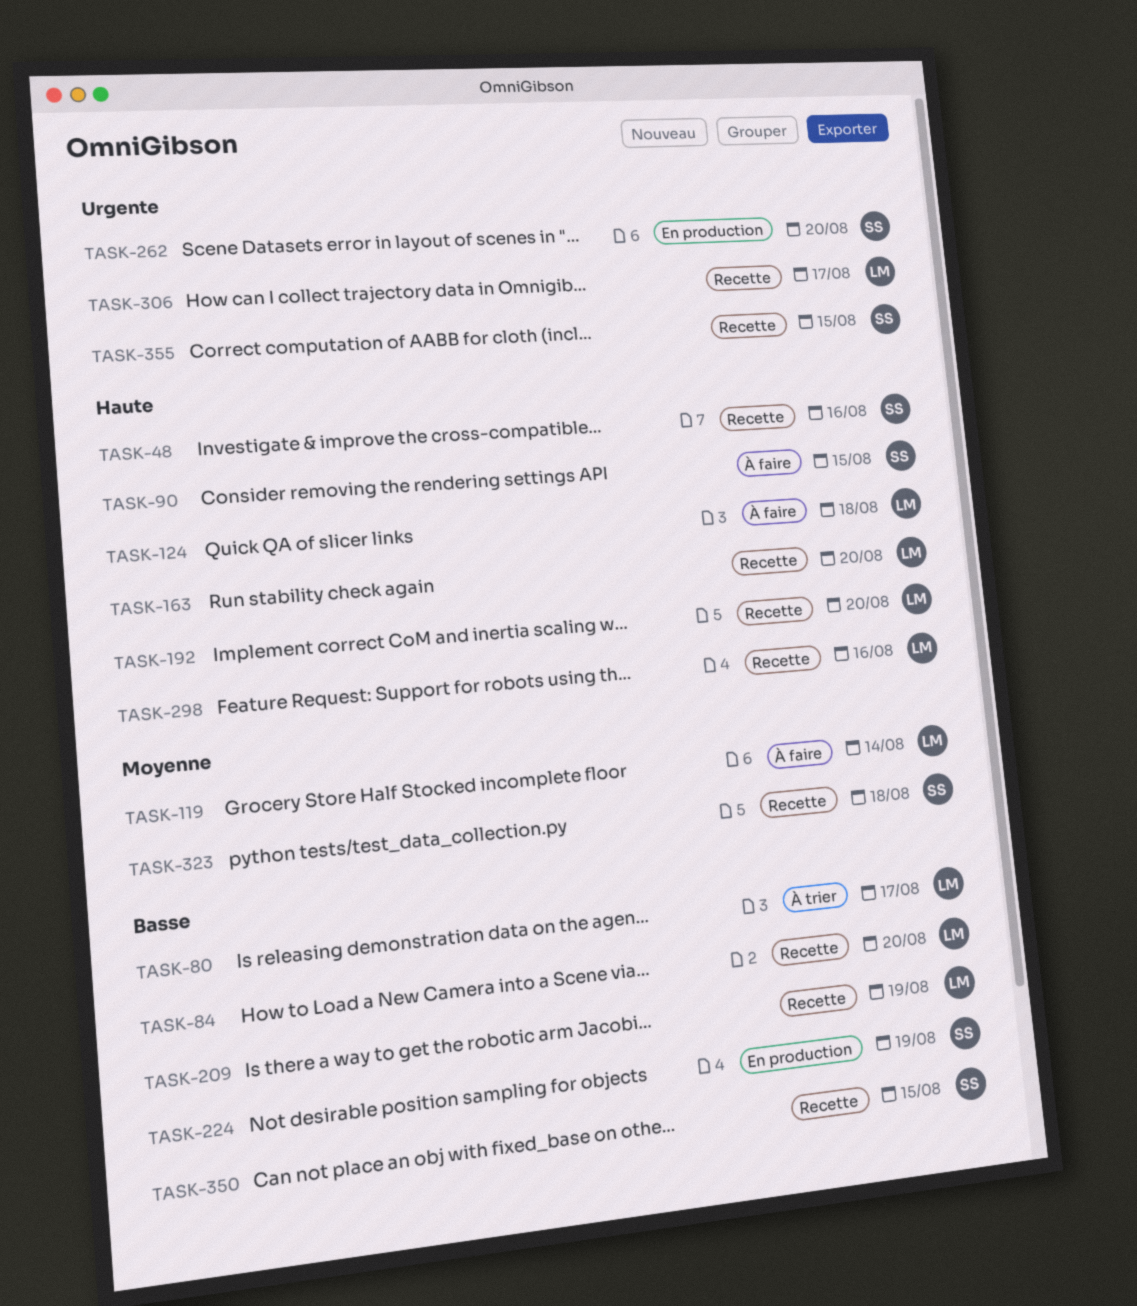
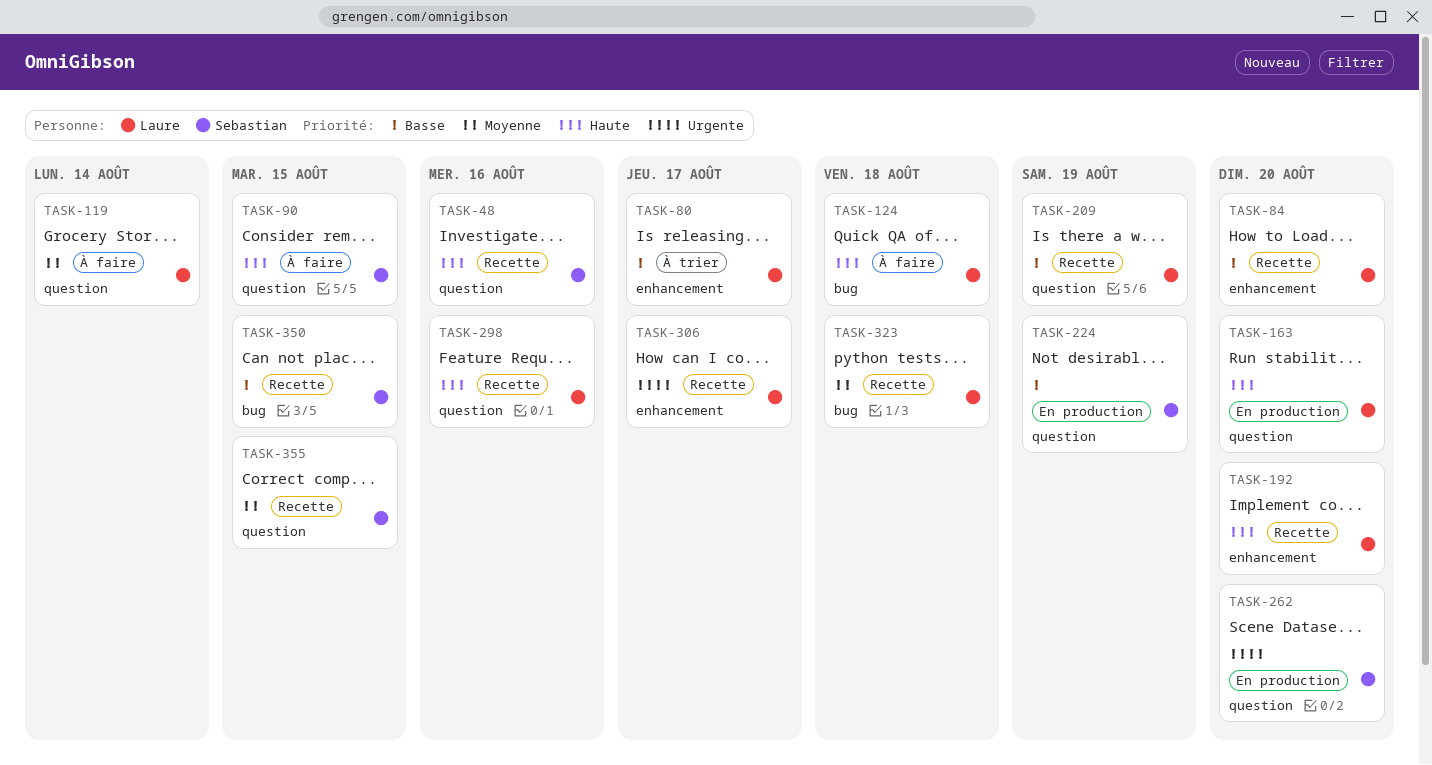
TASK-163, status: Recette -> En production
TASK-323, owner: Sebastian -> Laure
TASK-355, priority: Urgente -> Moyenne

